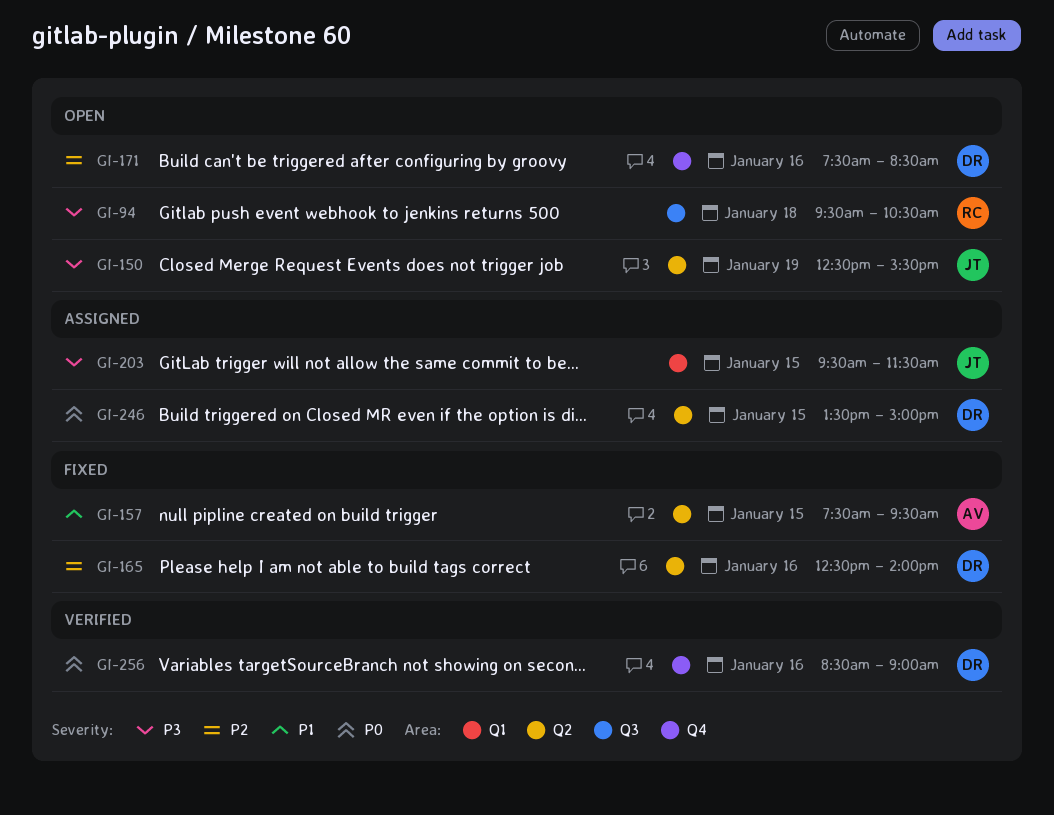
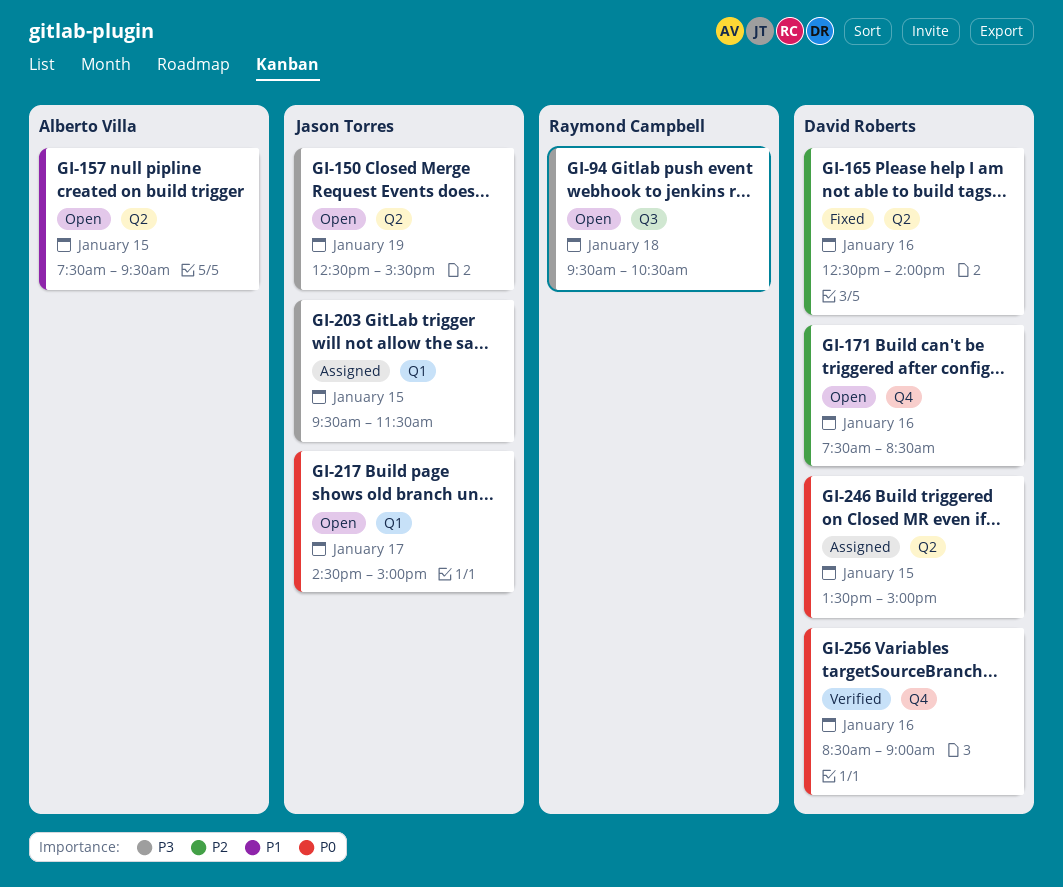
GI-157, status: Fixed -> Open
GI-217: none -> present

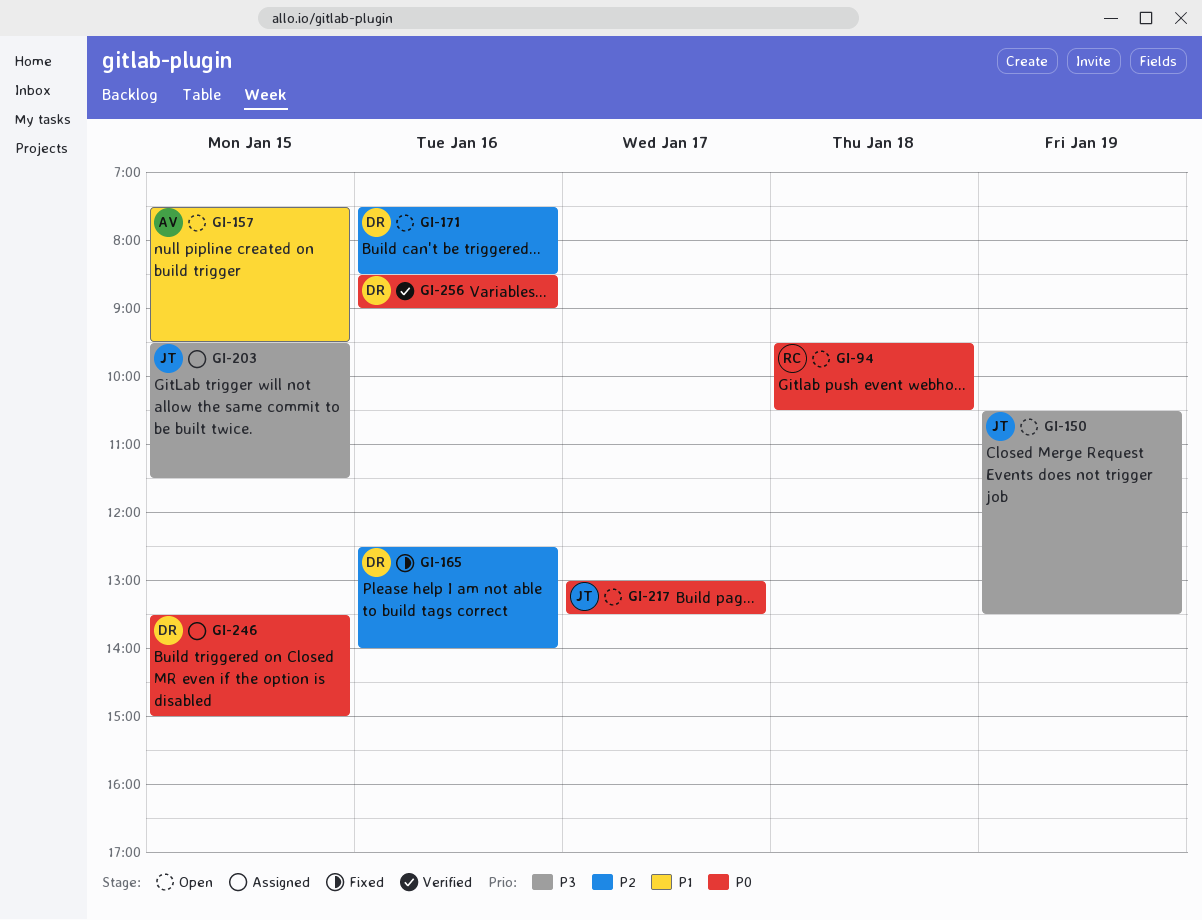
GI-94, priority: P3 -> P0
GI-150, begins: 12:30 -> 10:30
GI-150, ends: 15:30 -> 13:30
GI-217, begins: 14:30 -> 13:00
GI-217, ends: 15:00 -> 13:30

